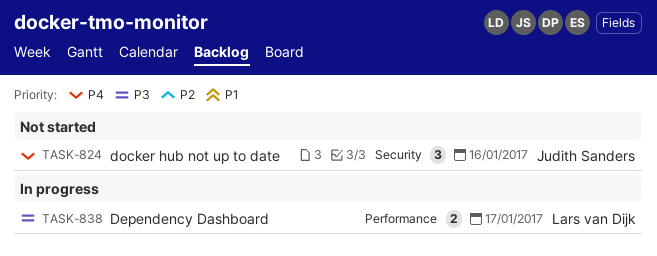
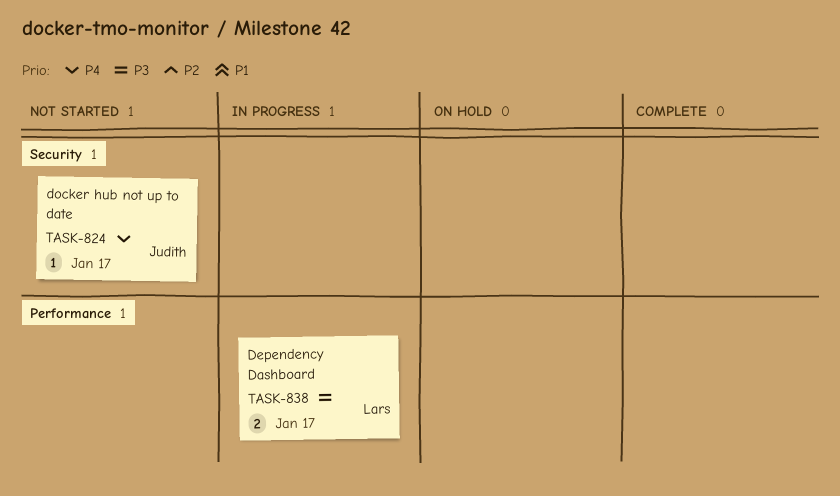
TASK-824, estimate: 3 -> 1
TASK-824, due: Jan 16 -> Jan 17

